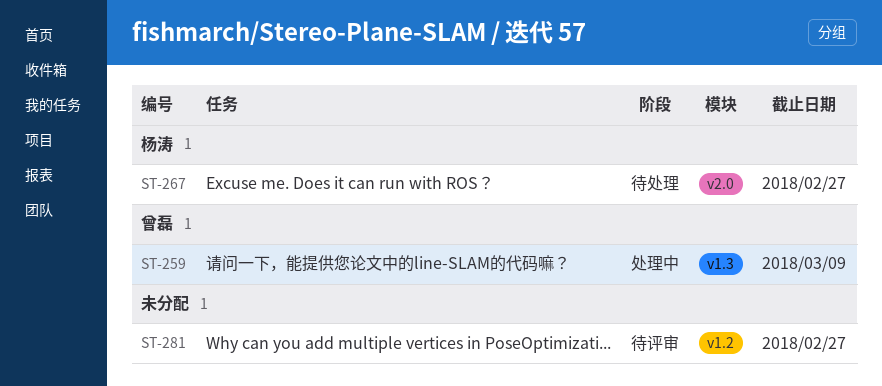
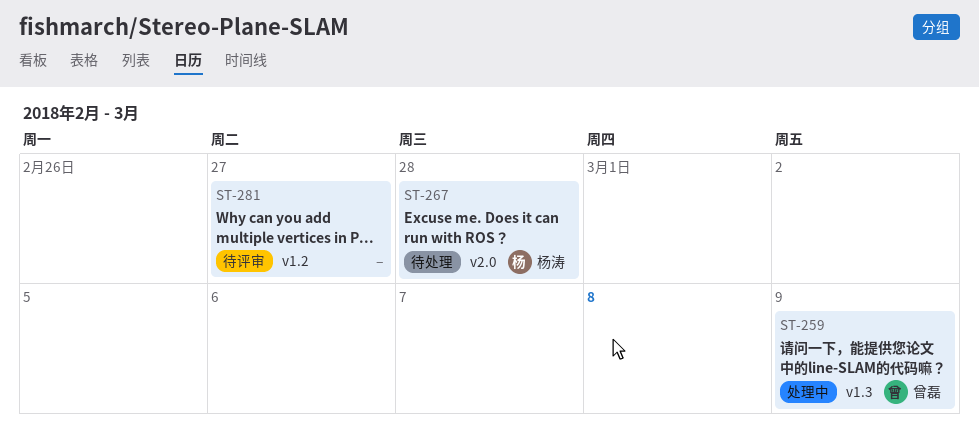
ST-267, due: Feb 27 -> Feb 28

